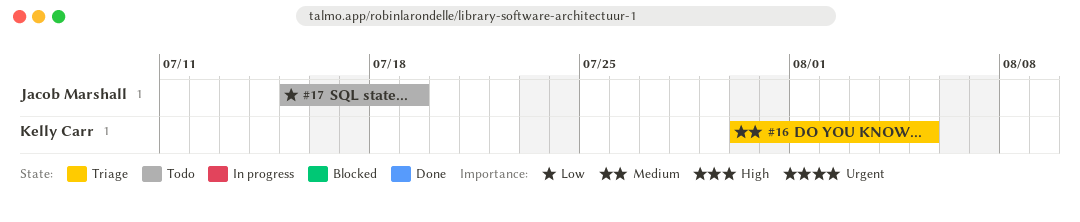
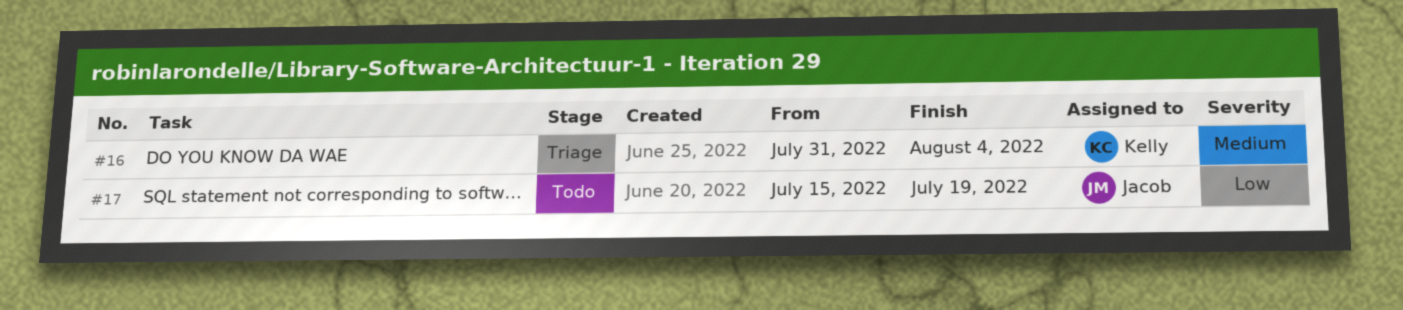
#16, start: Jul 30 -> Jul 31
#16, due: Aug 5 -> Aug 4

